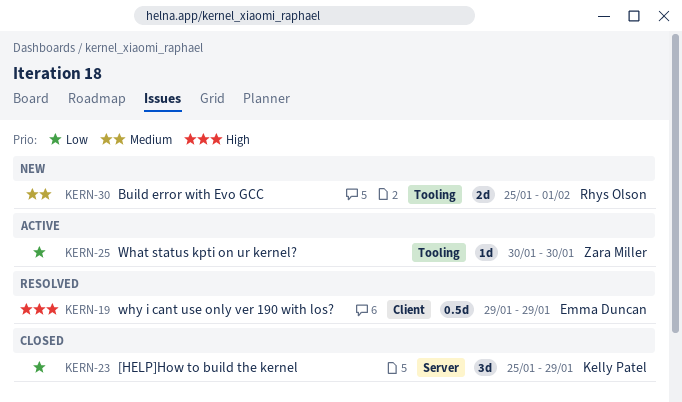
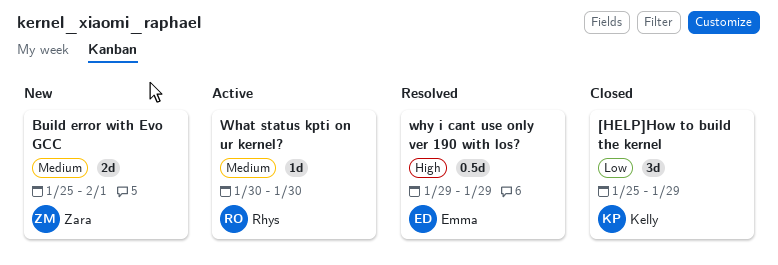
Build error with Evo GCC, owner: Rhys Olson -> Zara Miller
What status kpti on ur kernel?, owner: Zara Miller -> Rhys Olson
What status kpti on ur kernel?, priority: Low -> Medium

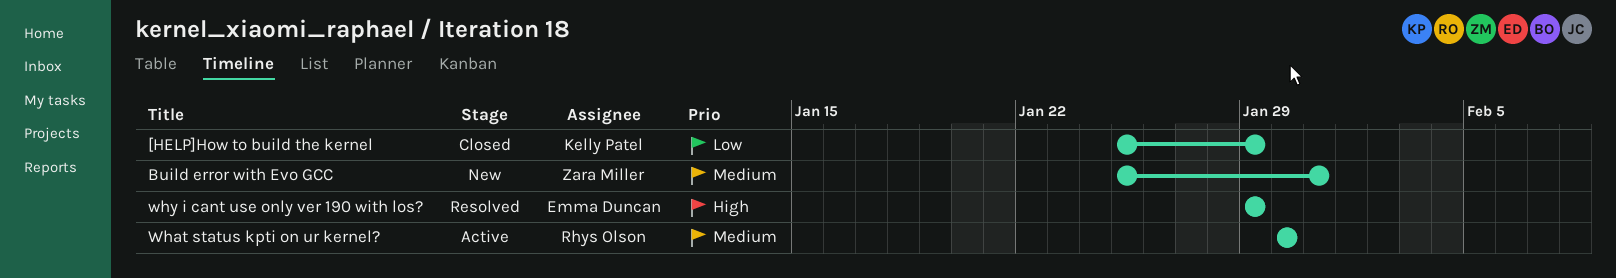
Build error with Evo GCC, due: Feb 1 -> Jan 31

